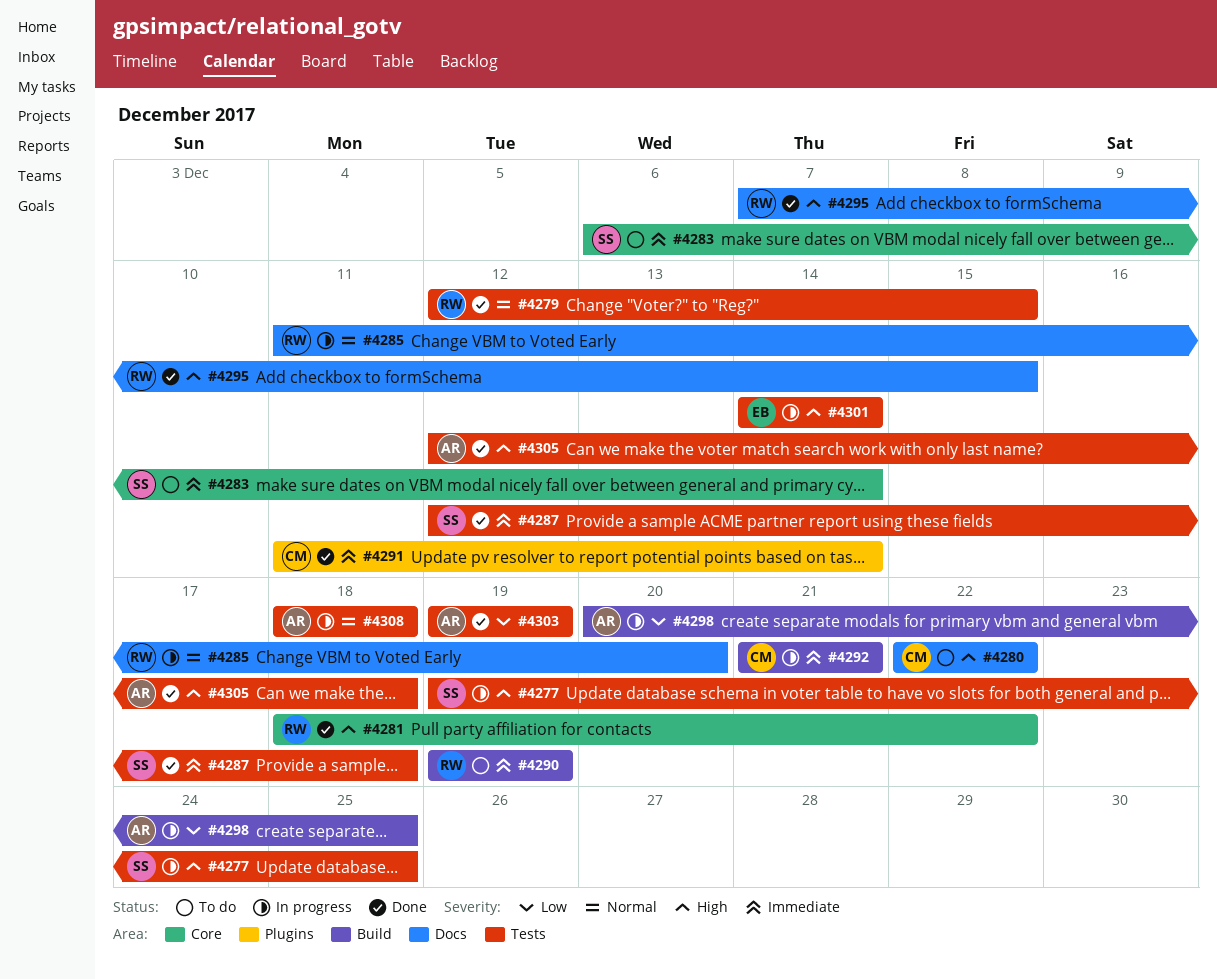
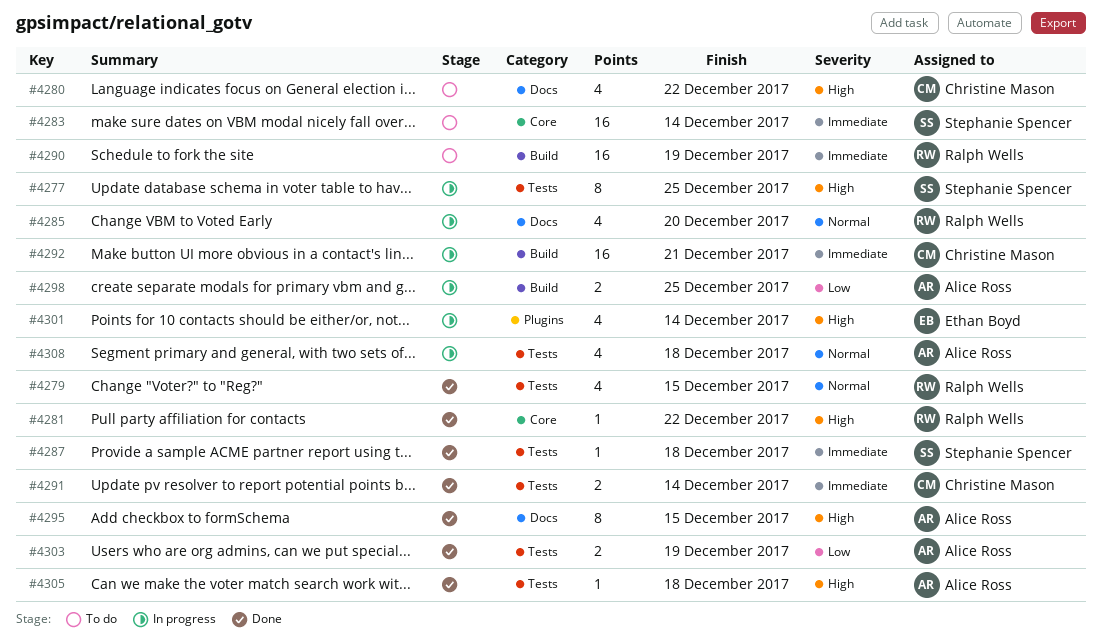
#4291, label: Plugins -> Tests
#4295, owner: Ralph Wells -> Alice Ross
#4301, label: Tests -> Plugins

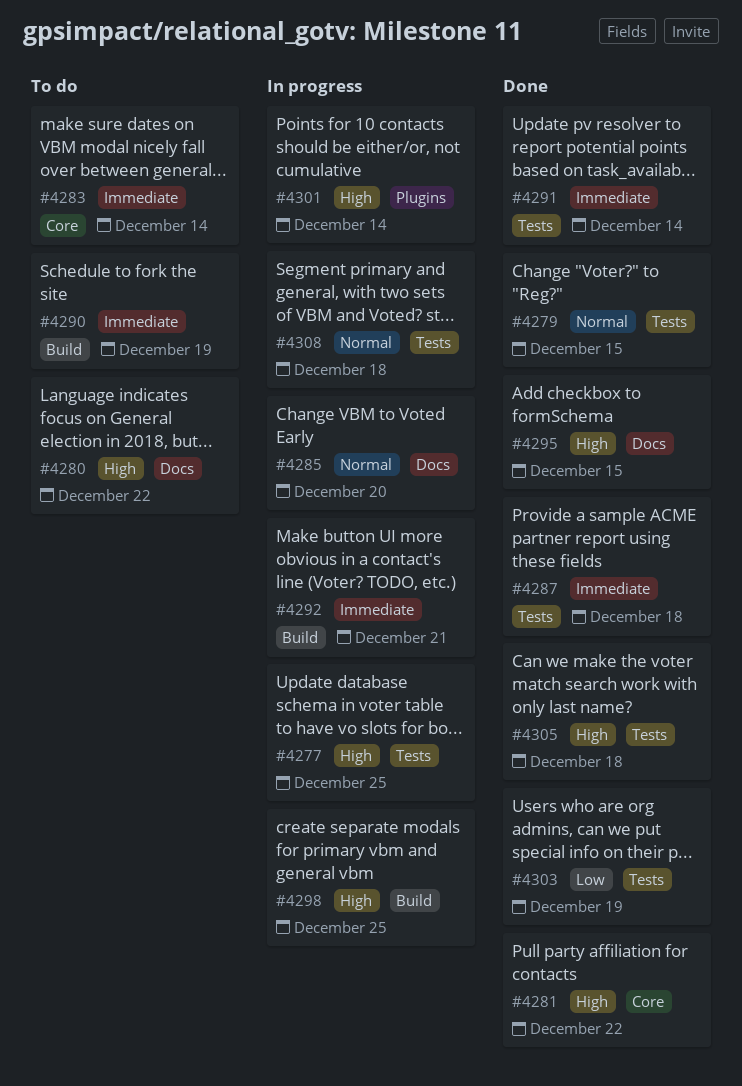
#4298, priority: Low -> High

